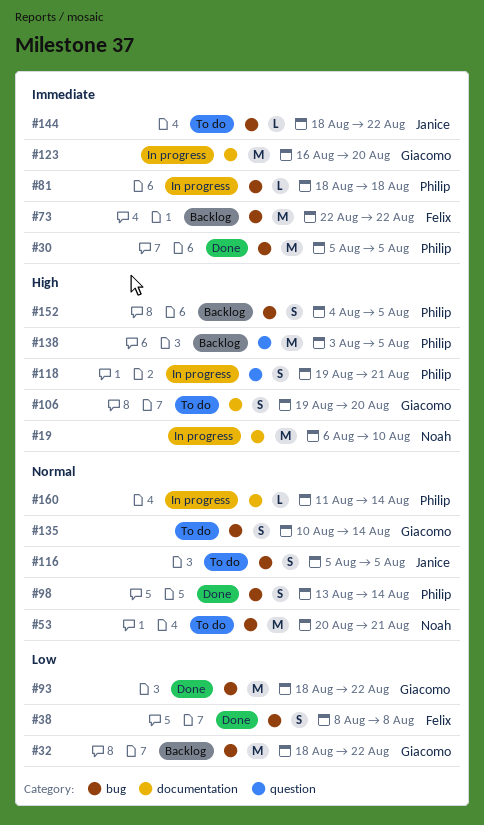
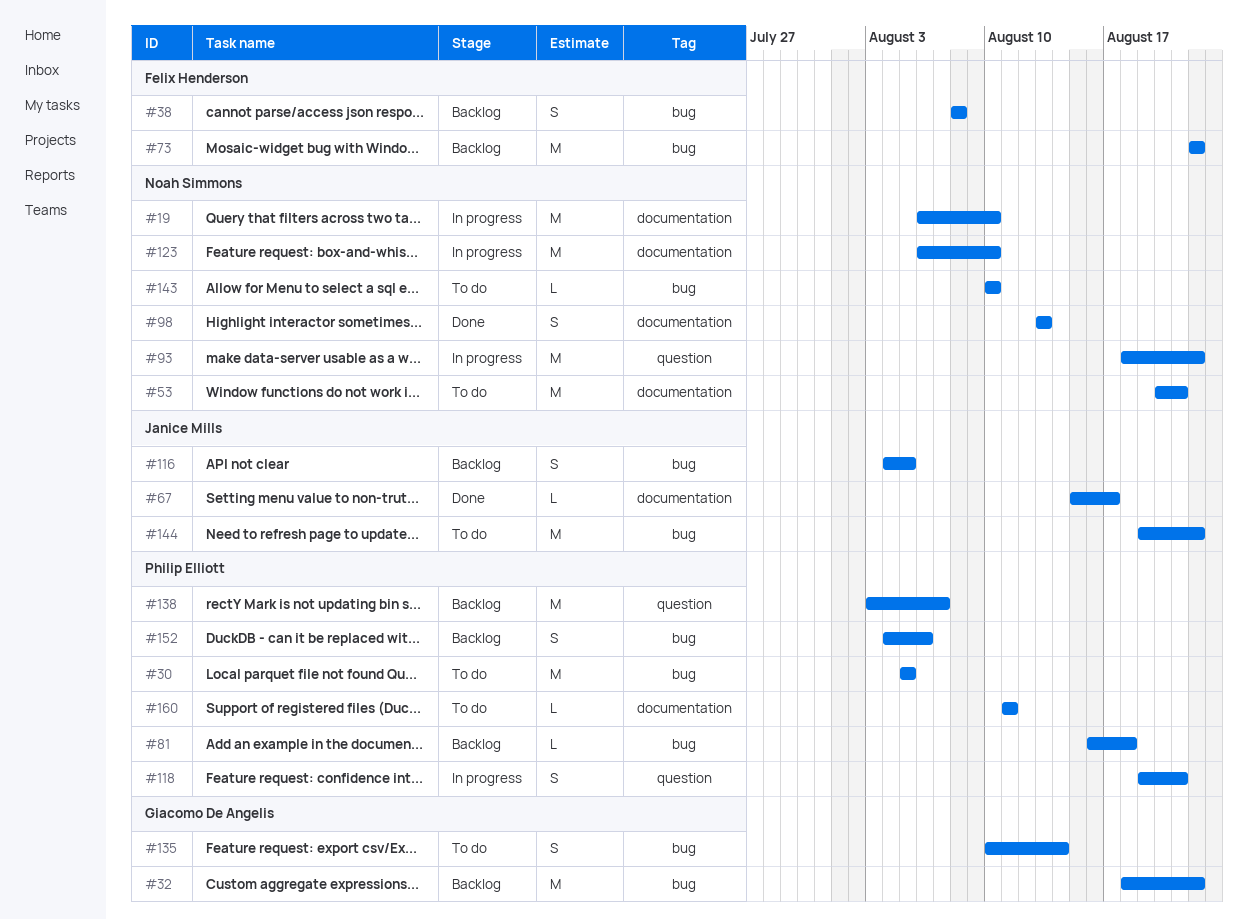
#30, status: Done -> To do
#38, status: Done -> Backlog
#53, label: bug -> documentation
#67: none -> present
#81, status: In progress -> Backlog
#81, start: Aug 18 -> Aug 16
#93, status: Done -> In progress
#93, owner: Giacomo De Angelis -> Noah Simmons
#93, label: bug -> question
#98, owner: Philip Elliott -> Noah Simmons
#98, label: bug -> documentation
#98, due: Aug 14 -> Aug 13
#106: present -> none
#116, status: To do -> Backlog
#116, start: Aug 5 -> Aug 4
#123, owner: Giacomo De Angelis -> Noah Simmons
#123, start: Aug 16 -> Aug 6
#123, due: Aug 20 -> Aug 10
#138, due: Aug 5 -> Aug 7
#143: none -> present
#144, estimate: L -> M
#144, start: Aug 18 -> Aug 19
#152, due: Aug 5 -> Aug 6
#160, status: In progress -> To do
#160, due: Aug 14 -> Aug 11

